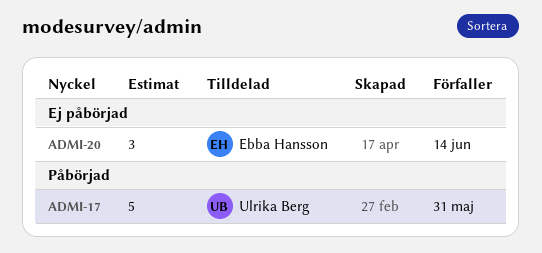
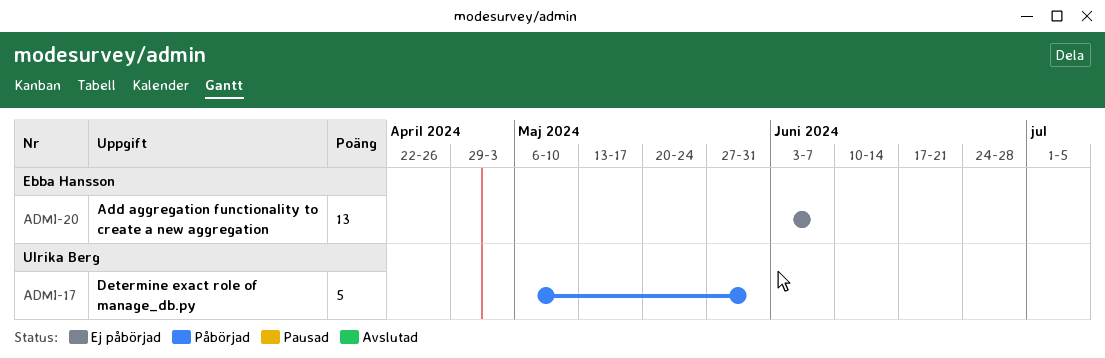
ADMI-20, estimate: 3 -> 13
ADMI-20, due: Jun 14 -> Jun 7

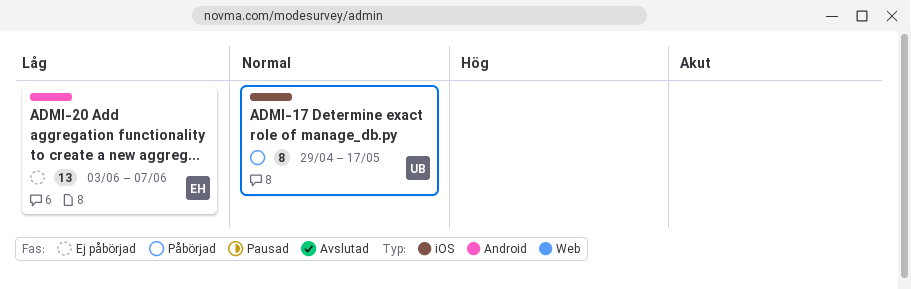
ADMI-17, estimate: 5 -> 8
ADMI-17, start: May 6 -> Apr 29
ADMI-17, due: May 31 -> May 17

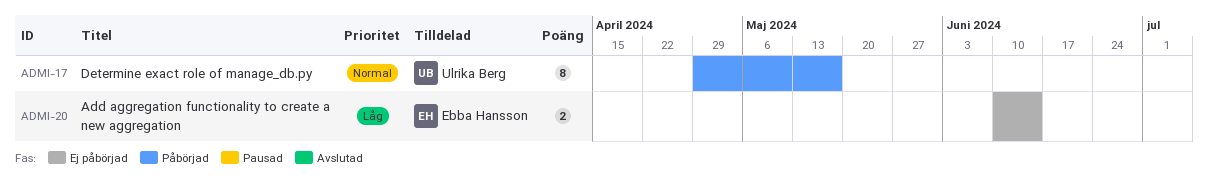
ADMI-20, estimate: 13 -> 2
ADMI-20, start: Jun 3 -> Jun 10
ADMI-20, due: Jun 7 -> Jun 14

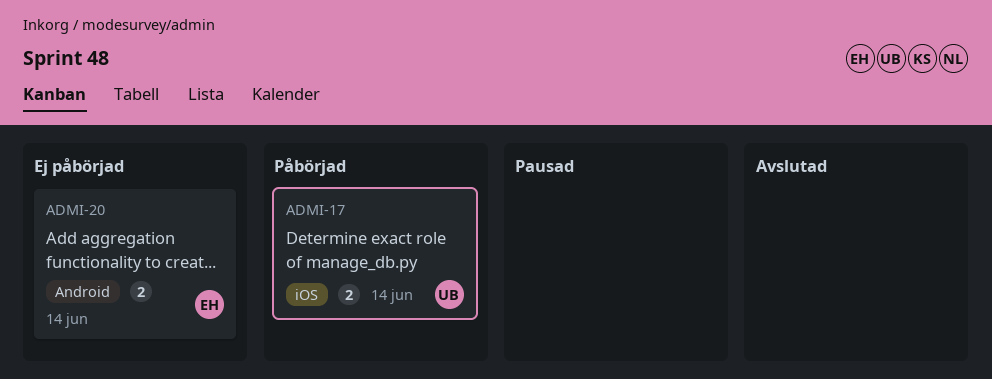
ADMI-17, estimate: 8 -> 2
ADMI-17, due: May 17 -> Jun 14

